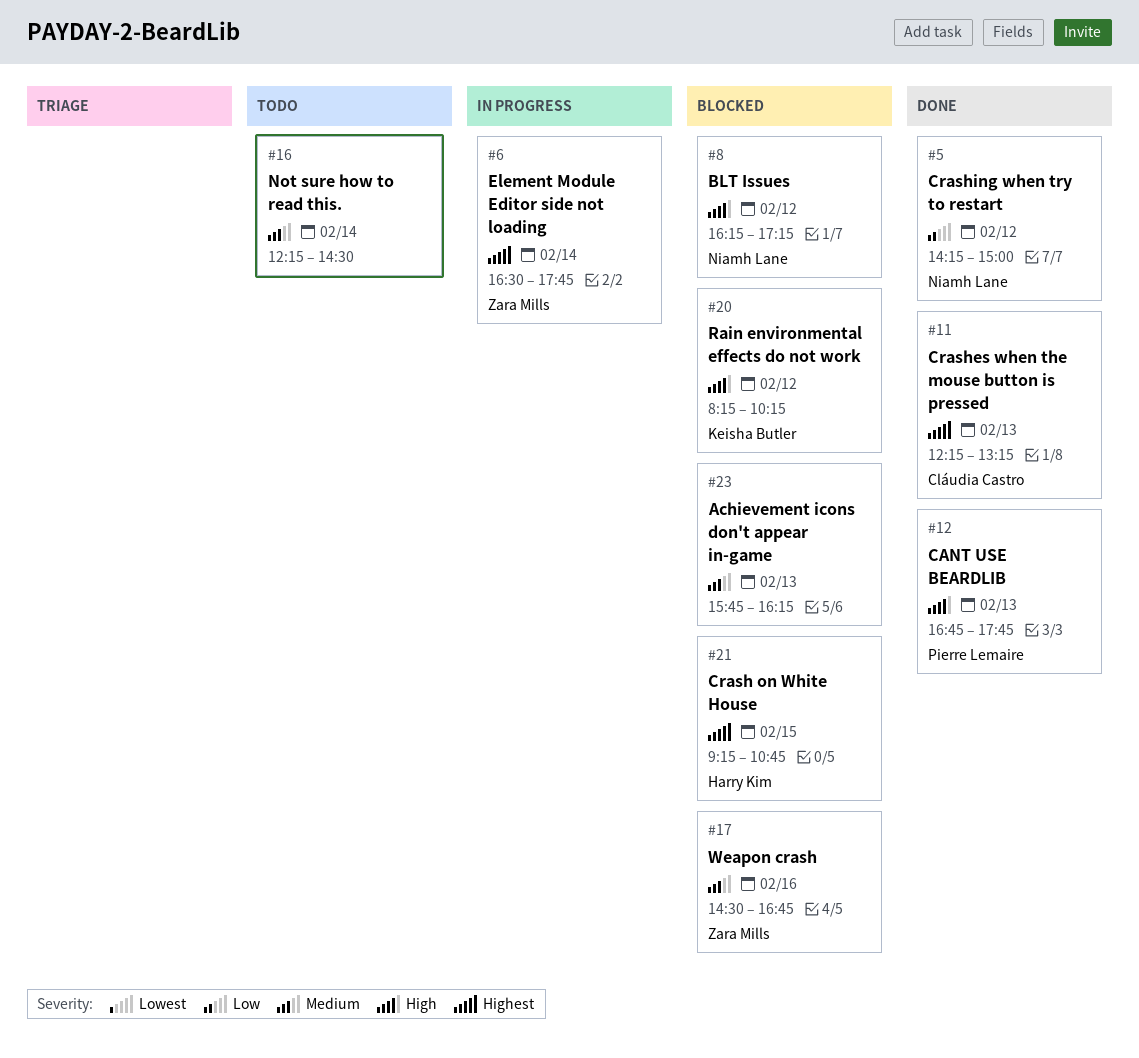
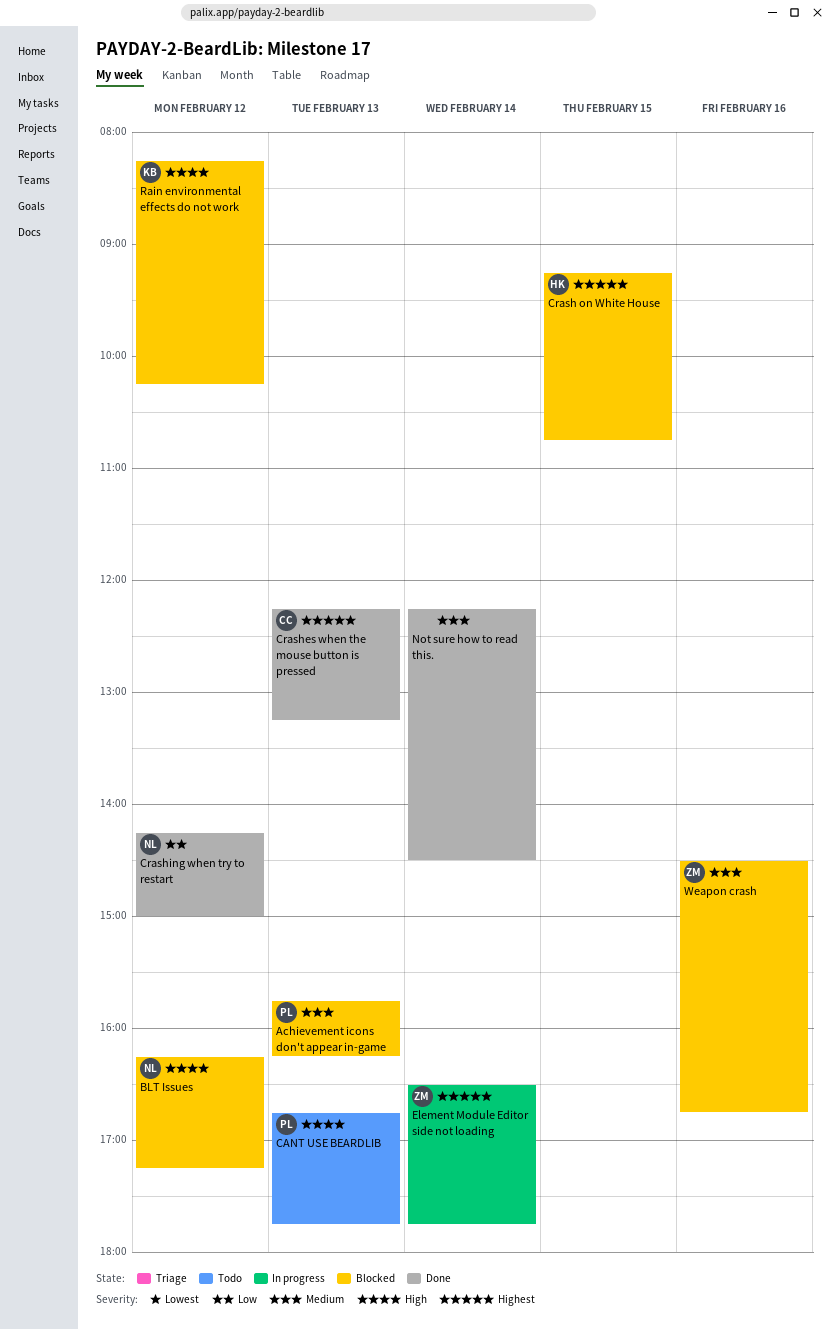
Achievement icons don't appear in-game, owner: none -> Pierre Lemaire
CANT USE BEARDLIB, status: Done -> Todo
Not sure how to read this., status: Todo -> Done

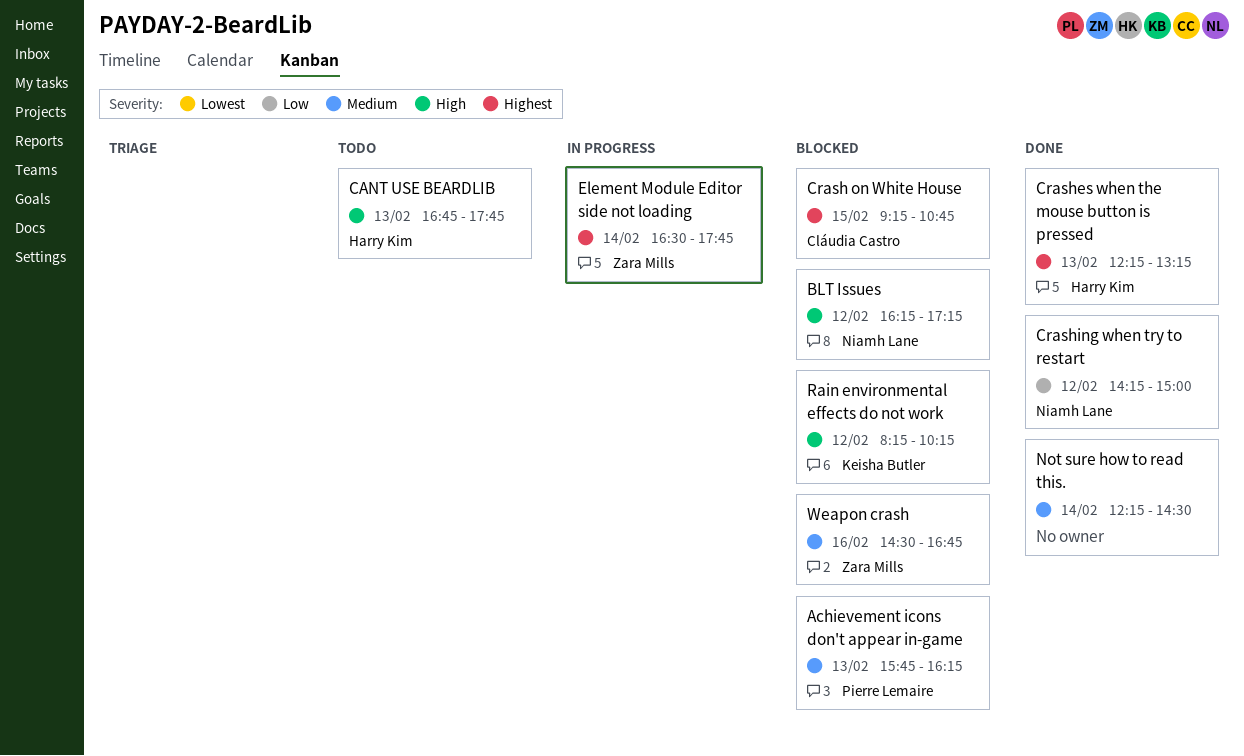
CANT USE BEARDLIB, owner: Pierre Lemaire -> Harry Kim
Crash on White House, owner: Harry Kim -> Cláudia Castro
Crashes when the mouse button is pressed, owner: Cláudia Castro -> Harry Kim

